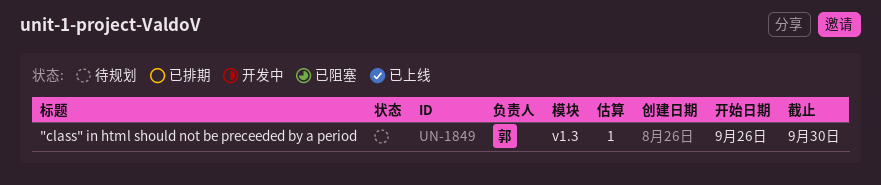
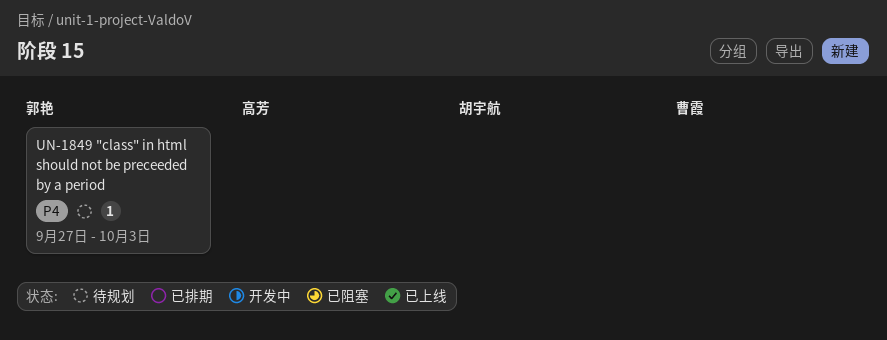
UN-1849, start: Sep 26 -> Sep 27
UN-1849, due: Sep 30 -> Oct 3

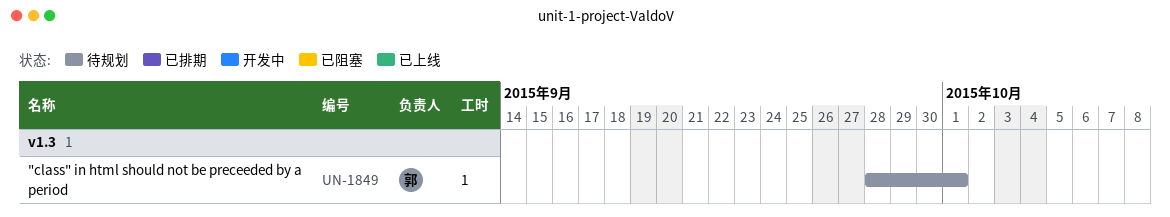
UN-1849, start: Sep 27 -> Sep 28
UN-1849, due: Oct 3 -> Oct 1

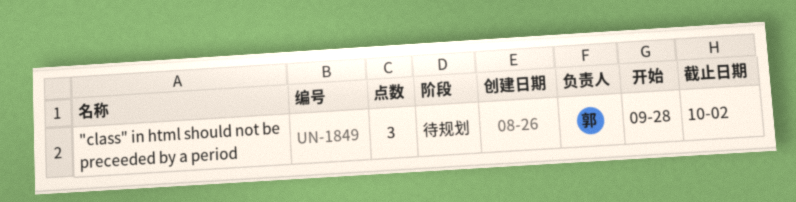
UN-1849, estimate: 1 -> 3
UN-1849, due: Oct 1 -> Oct 2

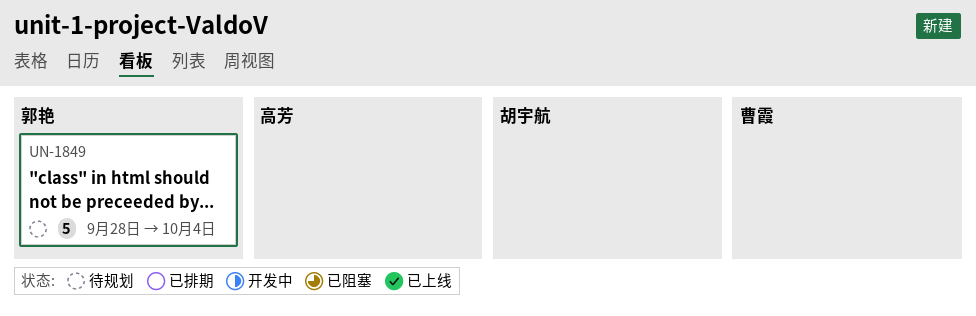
UN-1849, estimate: 3 -> 5
UN-1849, due: Oct 2 -> Oct 4

